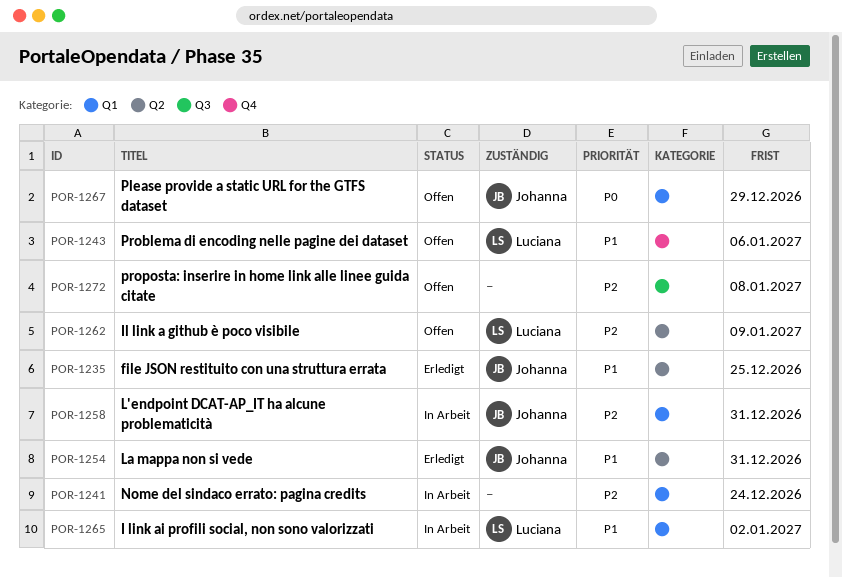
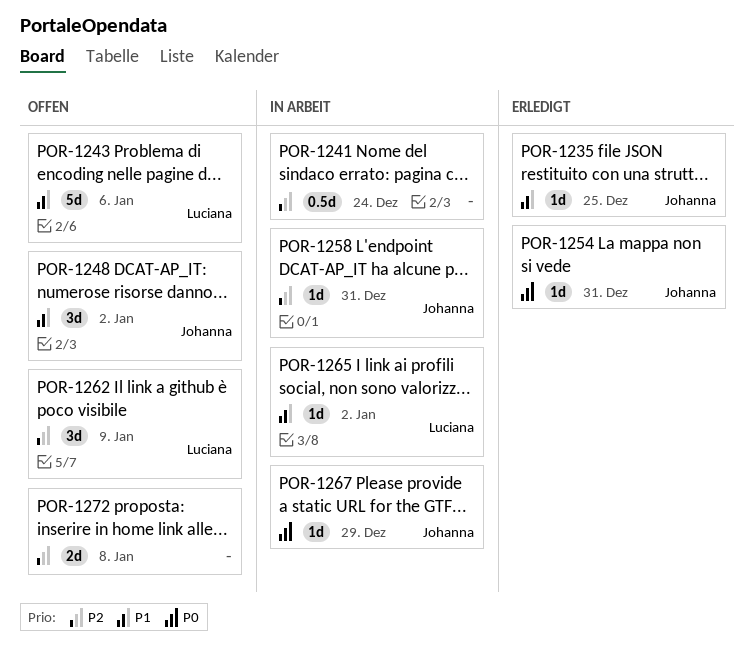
POR-1248: none -> present
POR-1254, priority: P1 -> P0
POR-1267, status: Offen -> In Arbeit

